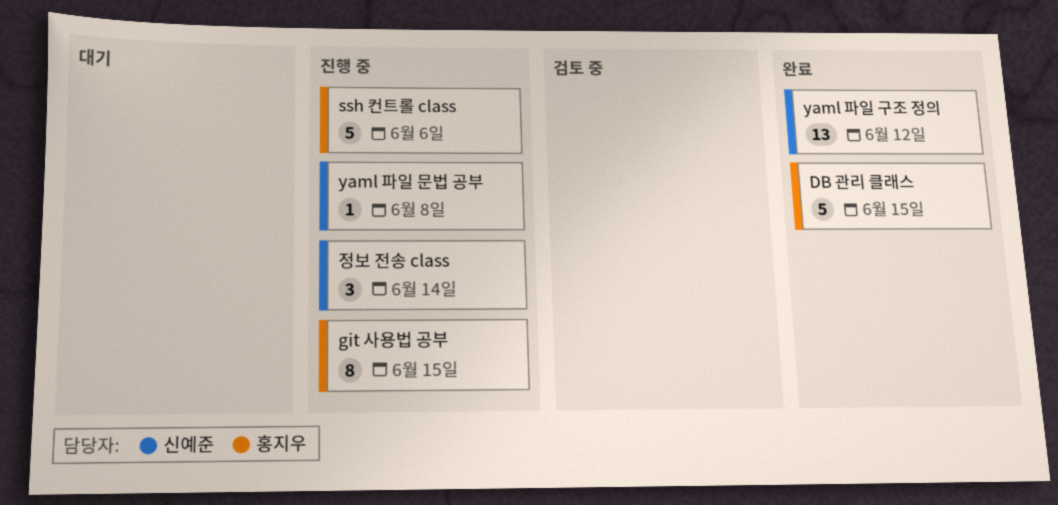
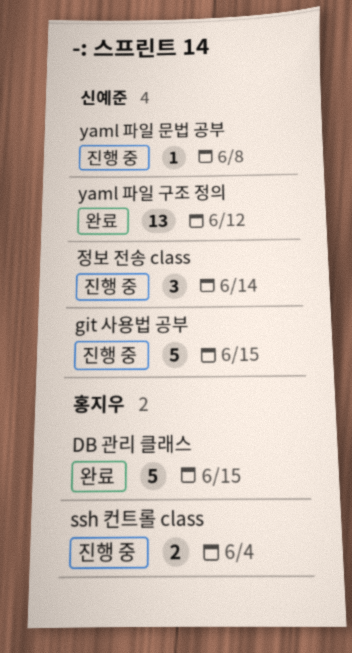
git 사용법 공부, owner: 홍지우 -> 신예준
git 사용법 공부, estimate: 8 -> 5
ssh 컨트롤 class, estimate: 5 -> 2
ssh 컨트롤 class, due: Jun 6 -> Jun 4

